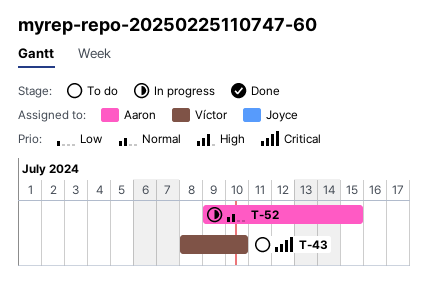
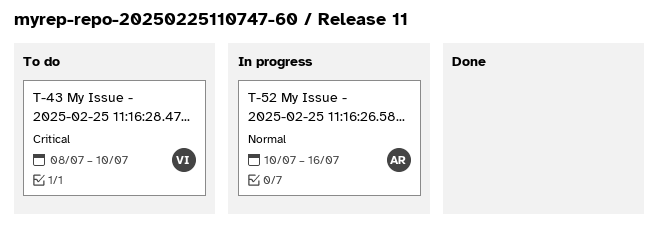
T-52, start: Jul 9 -> Jul 10
T-52, due: Jul 15 -> Jul 16

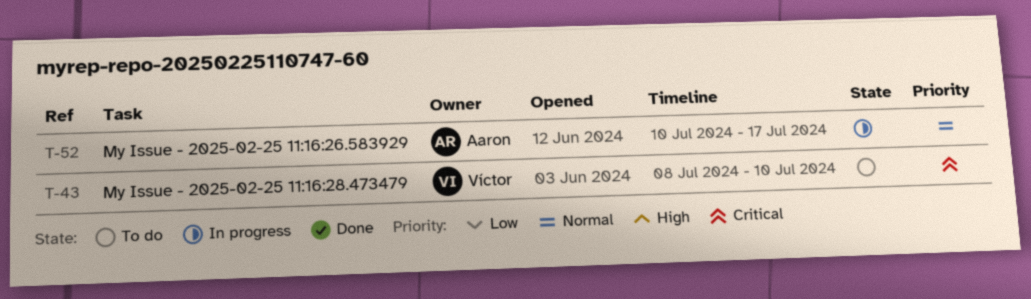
T-52, due: Jul 16 -> Jul 17

